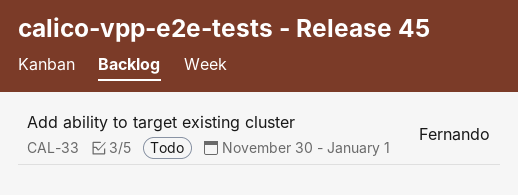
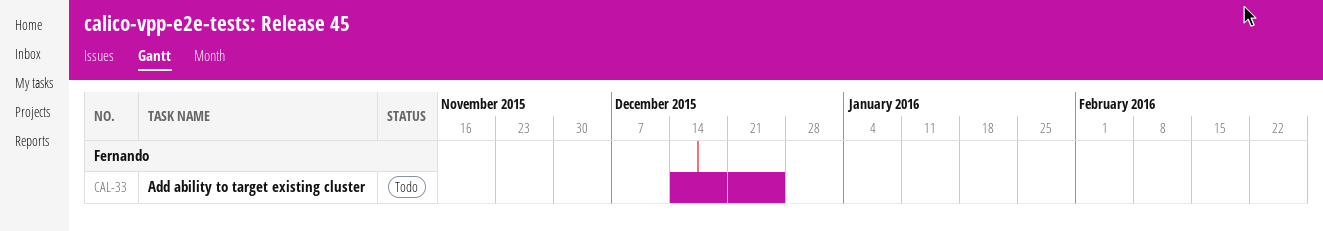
CAL-33, start: Nov 30 -> Dec 14
CAL-33, due: Jan 1 -> Dec 25

